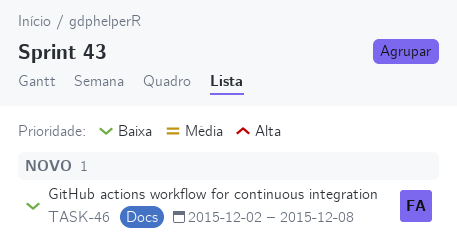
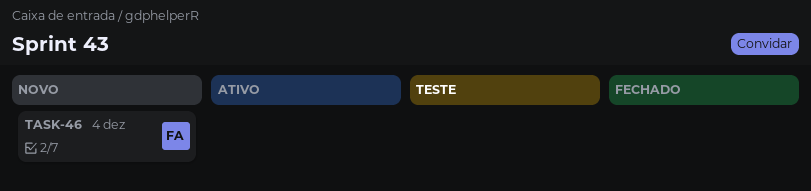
TASK-46, due: Dec 8 -> Dec 4

